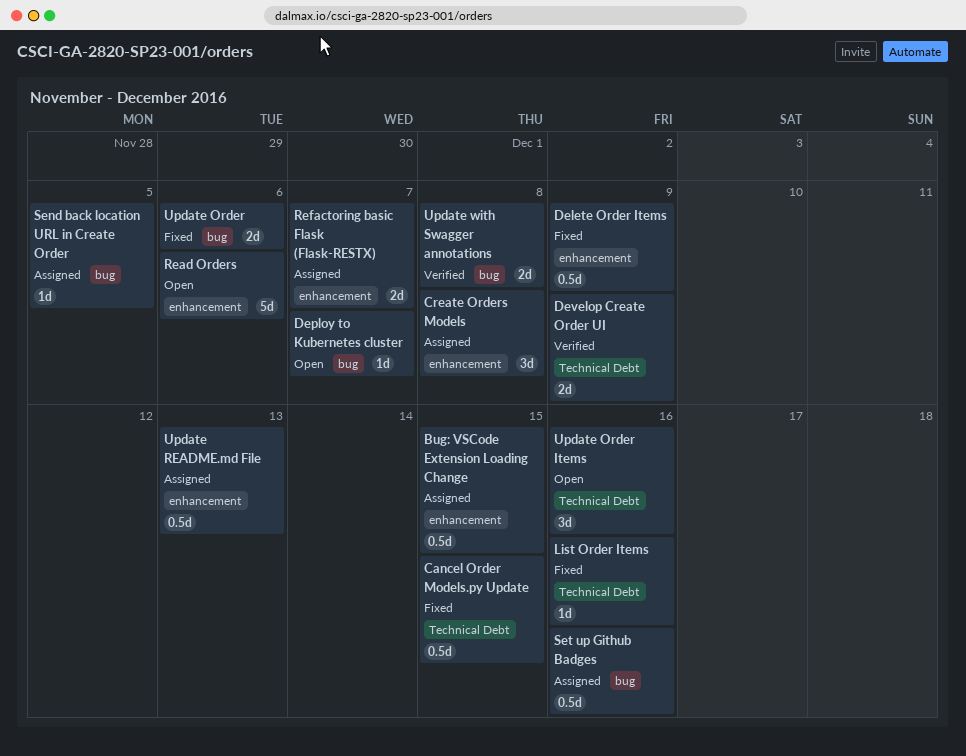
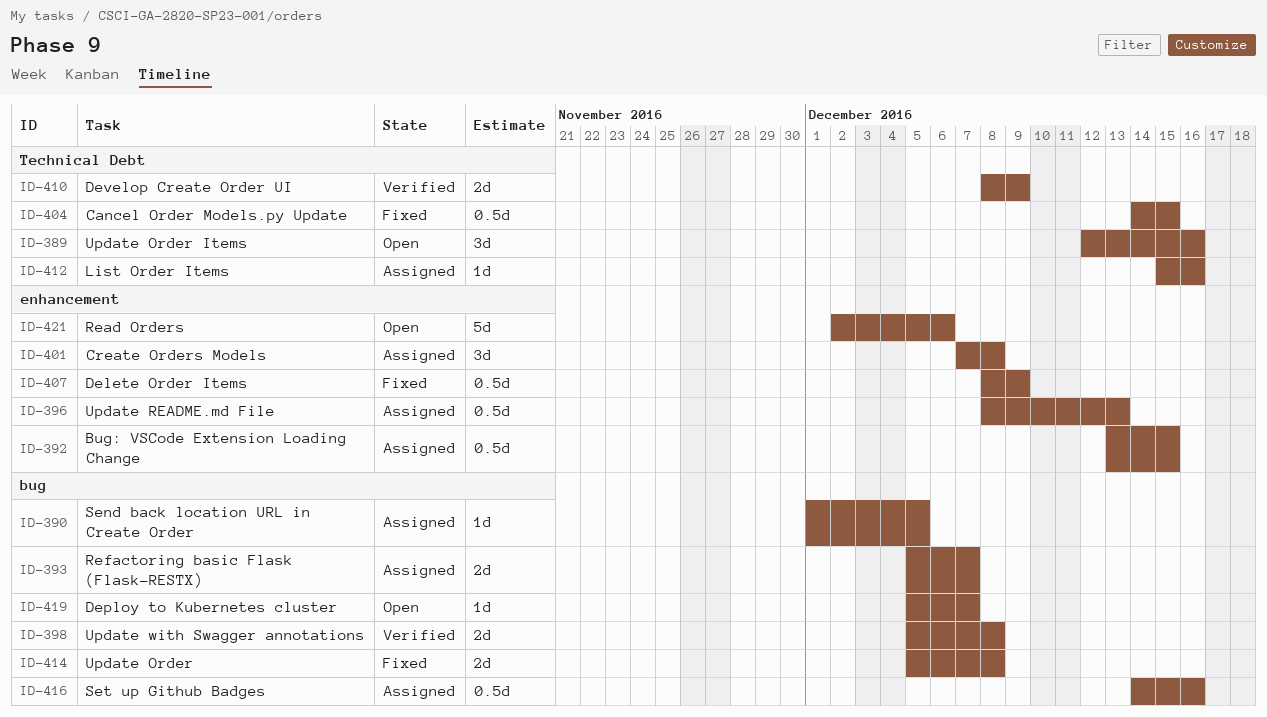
List Order Items, status: Fixed -> Assigned
Refactoring basic Flask (Flask-RESTX), label: enhancement -> bug
Update Order, due: Dec 6 -> Dec 8

